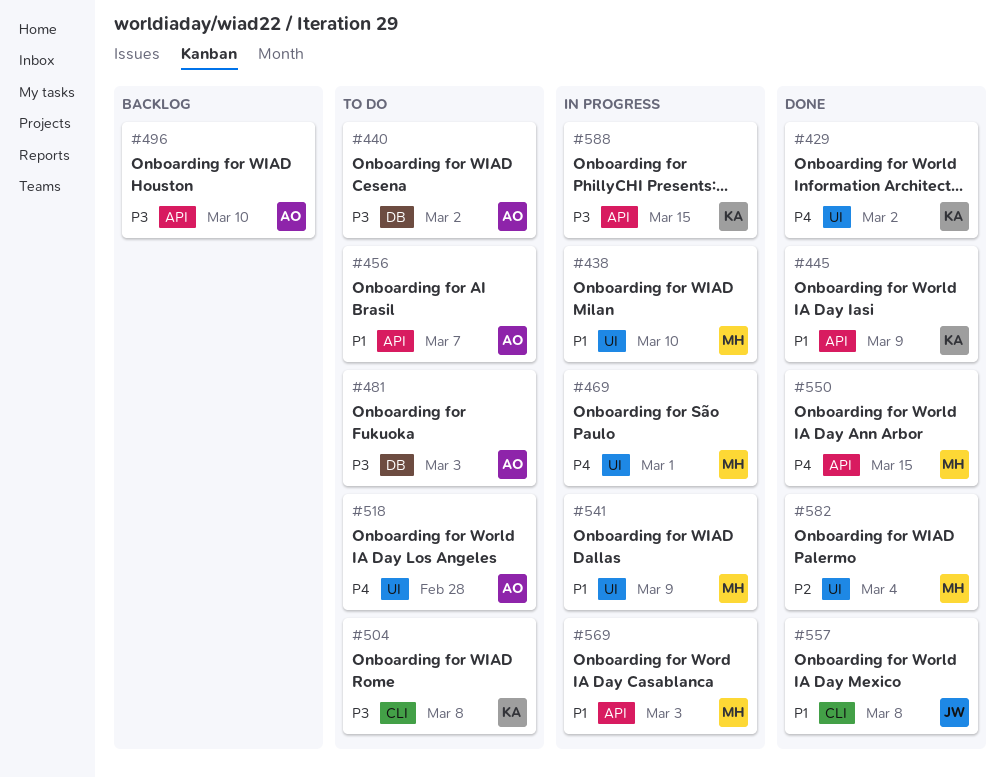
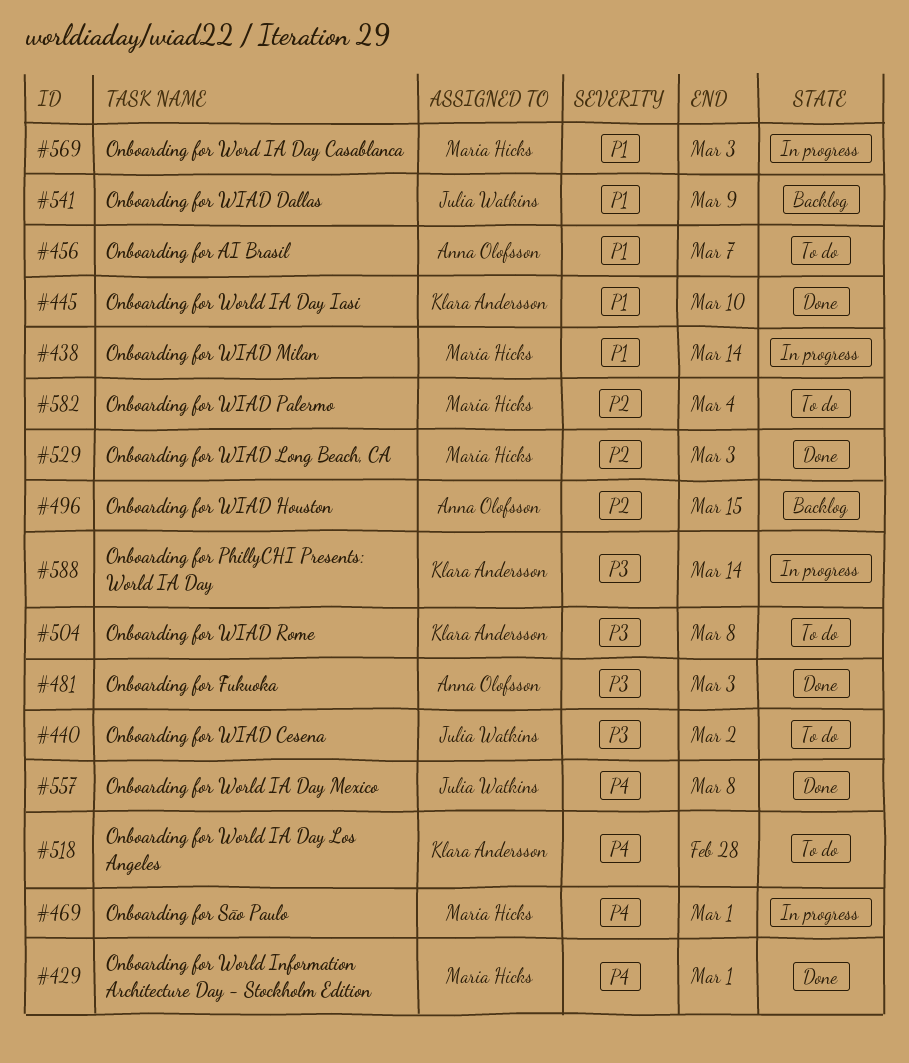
#429, owner: Klara Andersson -> Maria Hicks
#429, due: Mar 2 -> Mar 1
#438, due: Mar 10 -> Mar 14
#440, owner: Anna Olofsson -> Julia Watkins
#445, due: Mar 9 -> Mar 10
#481, status: To do -> Done
#496, priority: P3 -> P2
#496, due: Mar 10 -> Mar 15
#518, owner: Anna Olofsson -> Klara Andersson
#529: none -> present
#541, status: In progress -> Backlog
#541, owner: Maria Hicks -> Julia Watkins
#550: present -> none
#557, priority: P1 -> P4
#582, status: Done -> To do
#588, due: Mar 15 -> Mar 14

